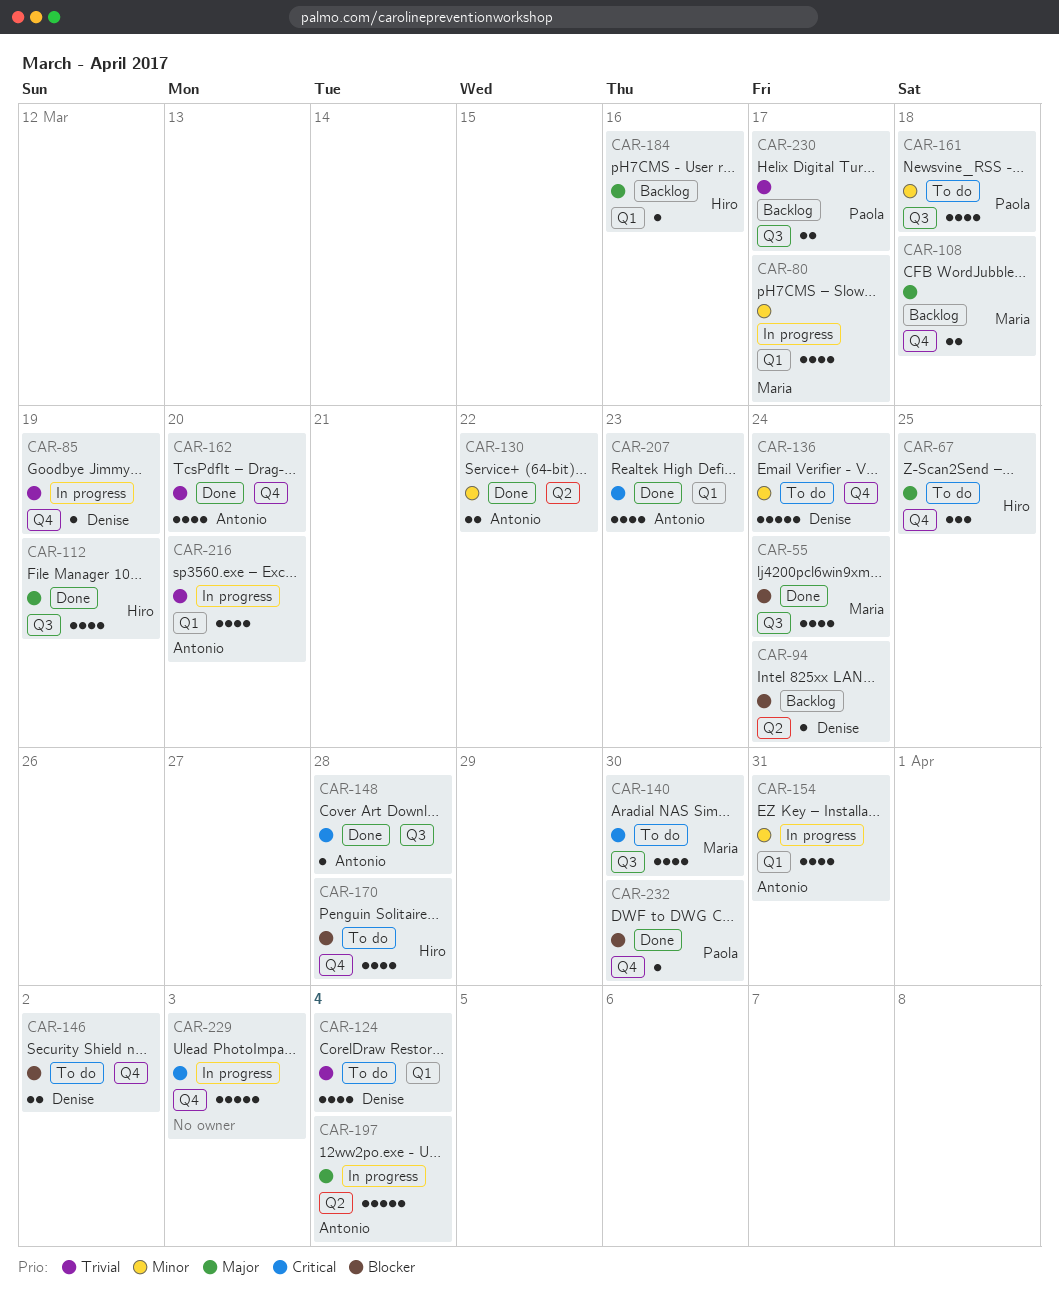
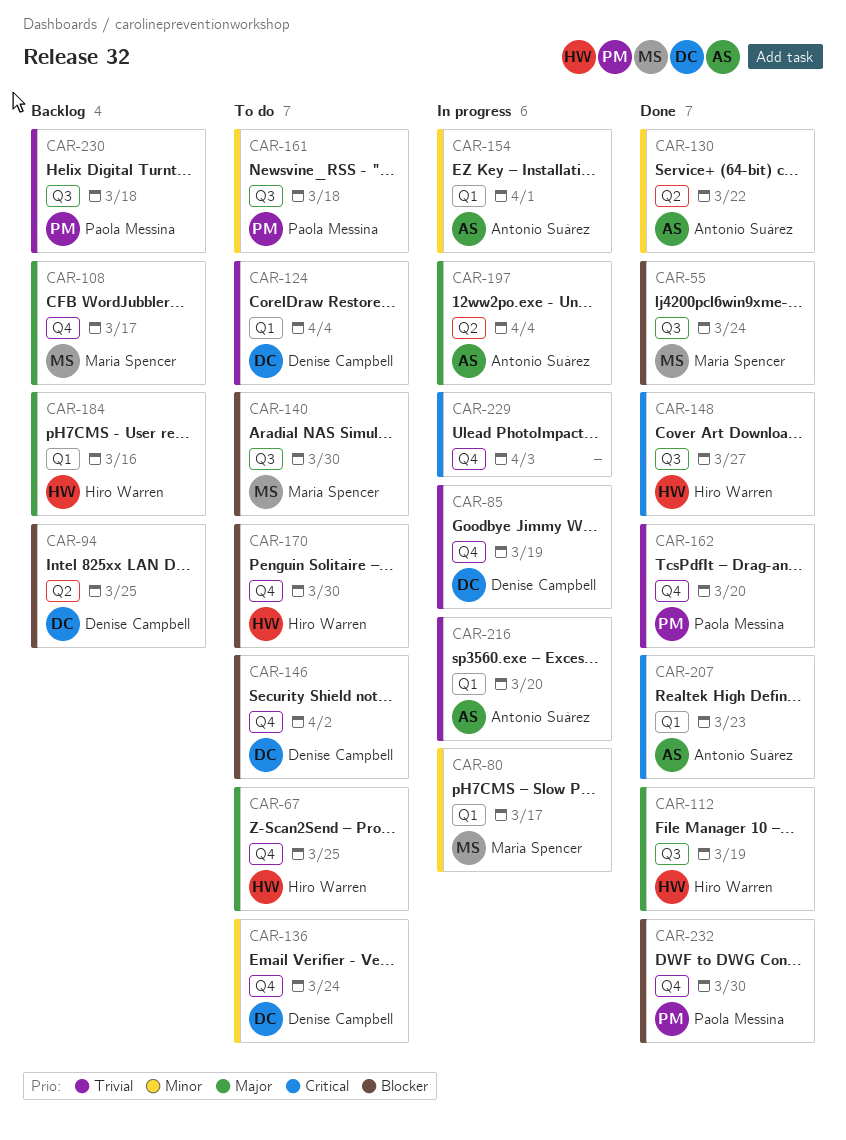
CAR-94, due: Mar 24 -> Mar 25
CAR-108, due: Mar 18 -> Mar 17
CAR-140, priority: Critical -> Blocker
CAR-148, owner: Antonio Suárez -> Hiro Warren
CAR-148, due: Mar 28 -> Mar 27
CAR-154, due: Mar 31 -> Apr 1
CAR-162, owner: Antonio Suárez -> Paola Messina
CAR-170, due: Mar 28 -> Mar 30
CAR-230, due: Mar 17 -> Mar 18

